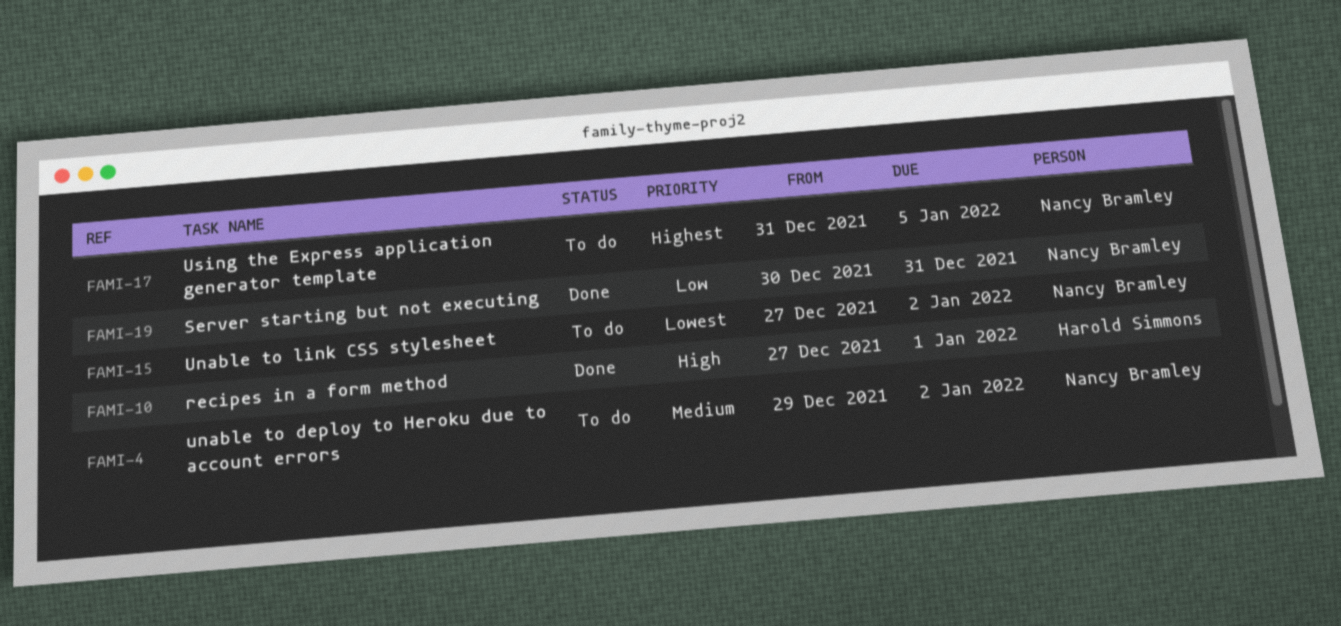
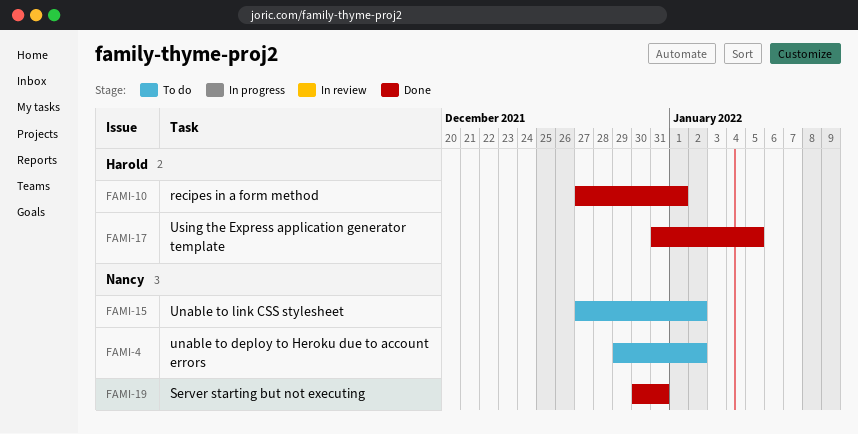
FAMI-17, status: To do -> Done
FAMI-17, owner: Nancy Bramley -> Harold Simmons

